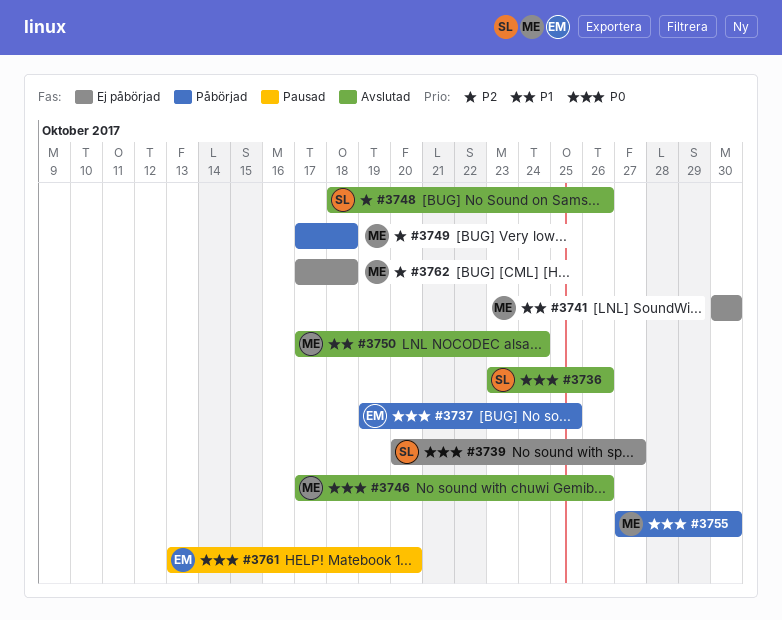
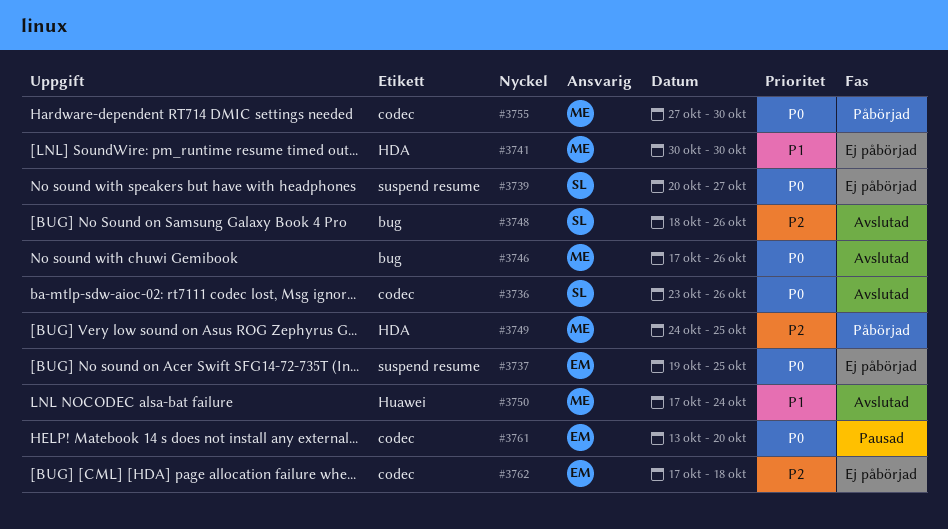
#3737, status: Påbörjad -> Ej påbörjad
#3749, start: Oct 17 -> Oct 24
#3749, due: Oct 18 -> Oct 25
#3762, owner: ME -> EM

